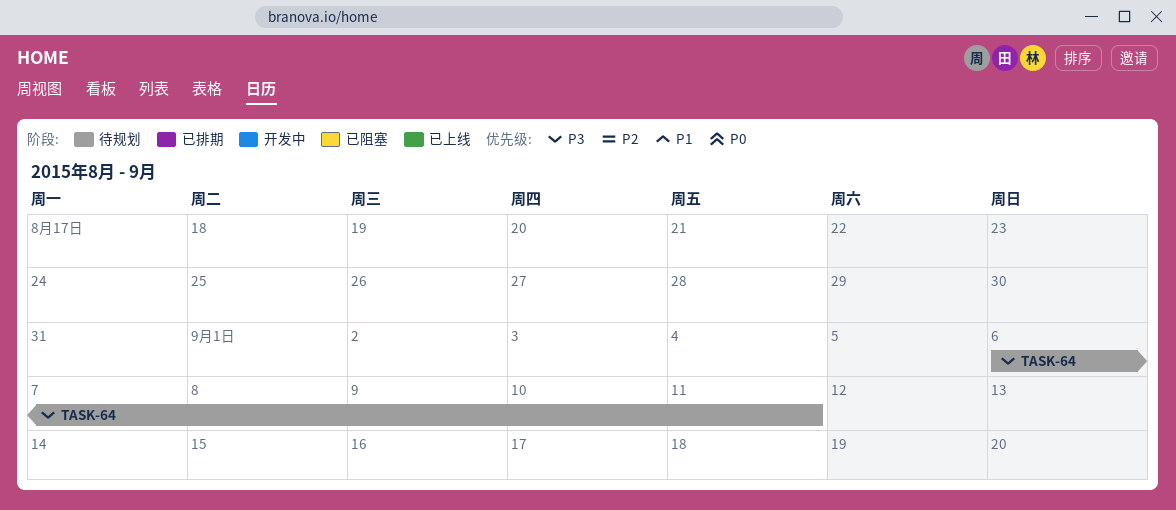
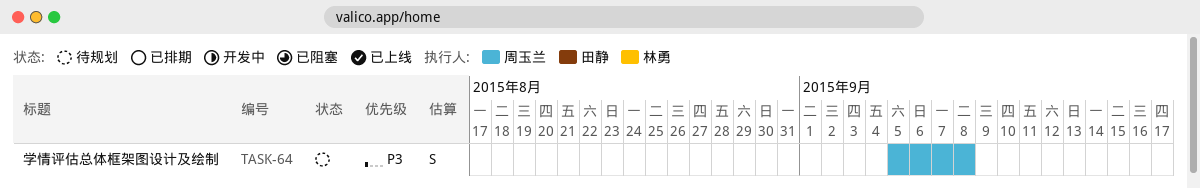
TASK-64, start: Sep 6 -> Sep 5
TASK-64, due: Sep 11 -> Sep 8

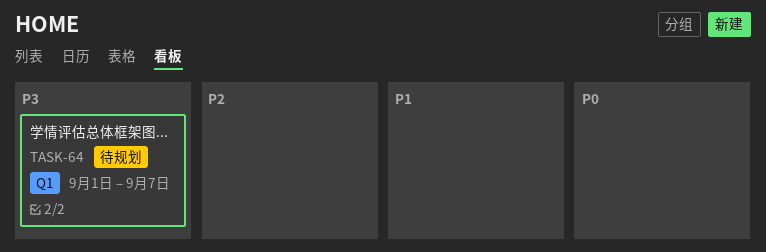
TASK-64, start: Sep 5 -> Sep 1
TASK-64, due: Sep 8 -> Sep 7

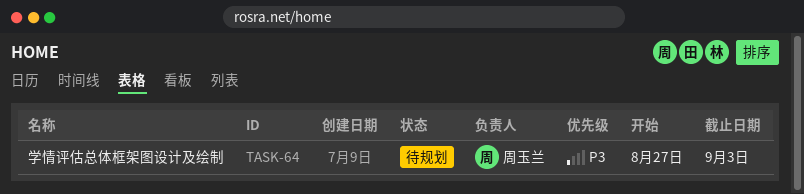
TASK-64, start: Sep 1 -> Aug 27
TASK-64, due: Sep 7 -> Sep 3

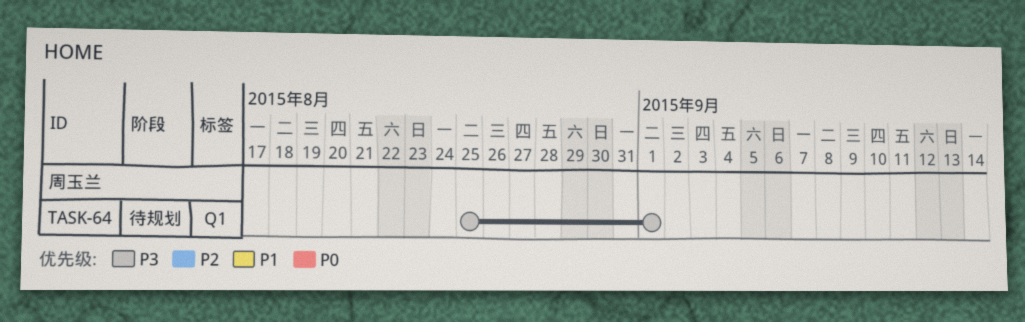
TASK-64, start: Aug 27 -> Aug 25
TASK-64, due: Sep 3 -> Sep 1

